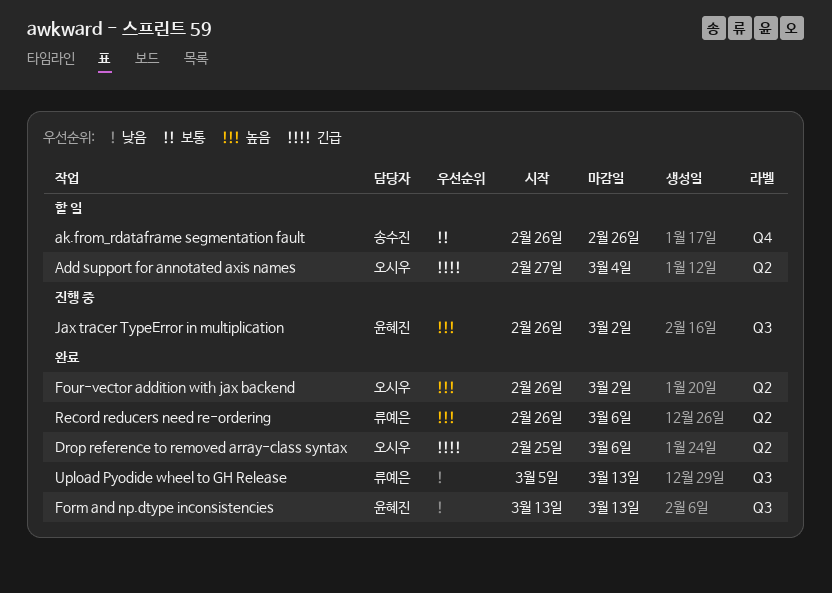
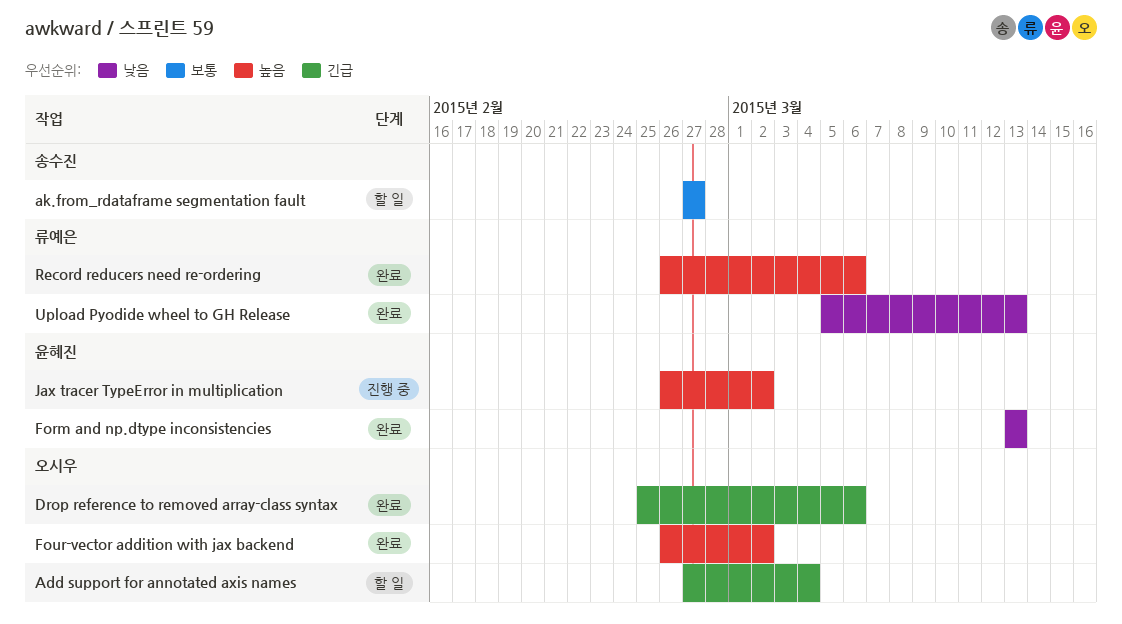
ak.from_rdataframe segmentation fault, start: Feb 26 -> Feb 27
ak.from_rdataframe segmentation fault, due: Feb 26 -> Feb 27

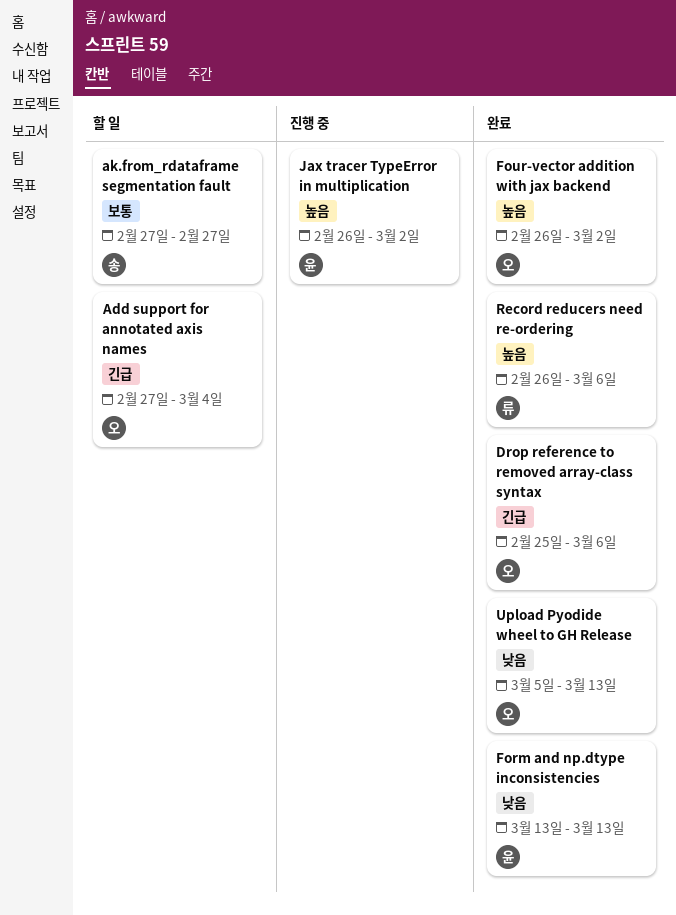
Upload Pyodide wheel to GH Release, owner: 류예은 -> 오시우

